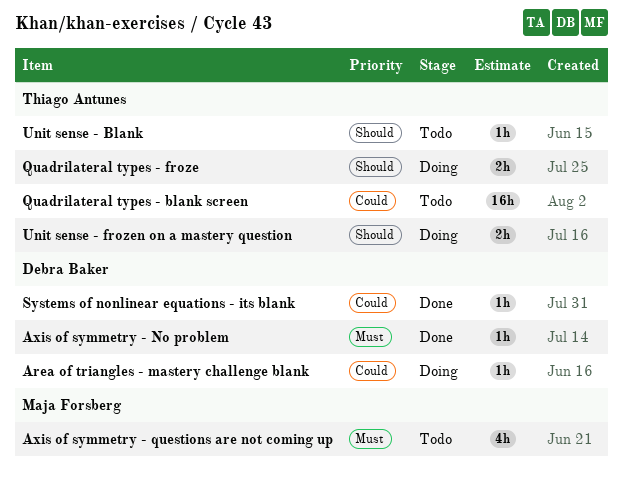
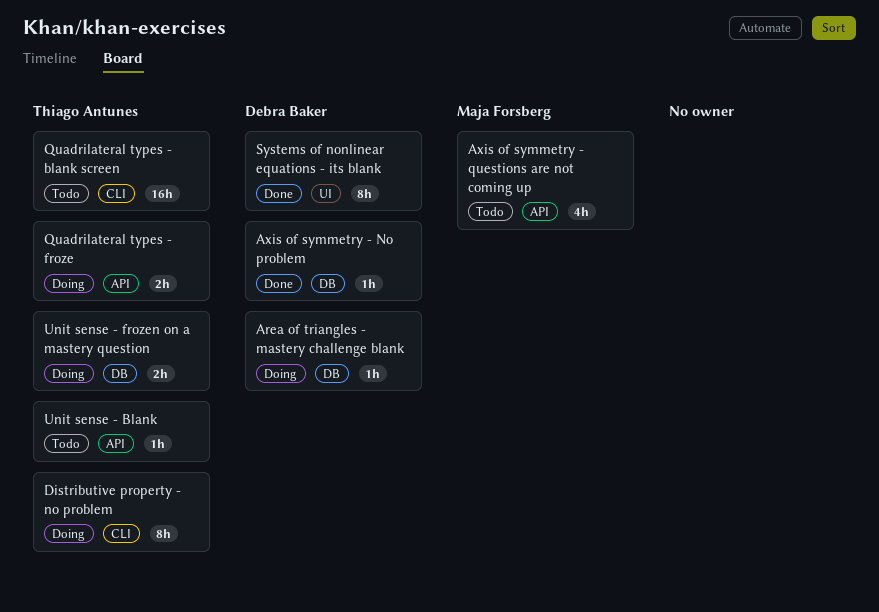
Distributive property - no problem: none -> present
Systems of nonlinear equations - its blank, estimate: 1h -> 8h

